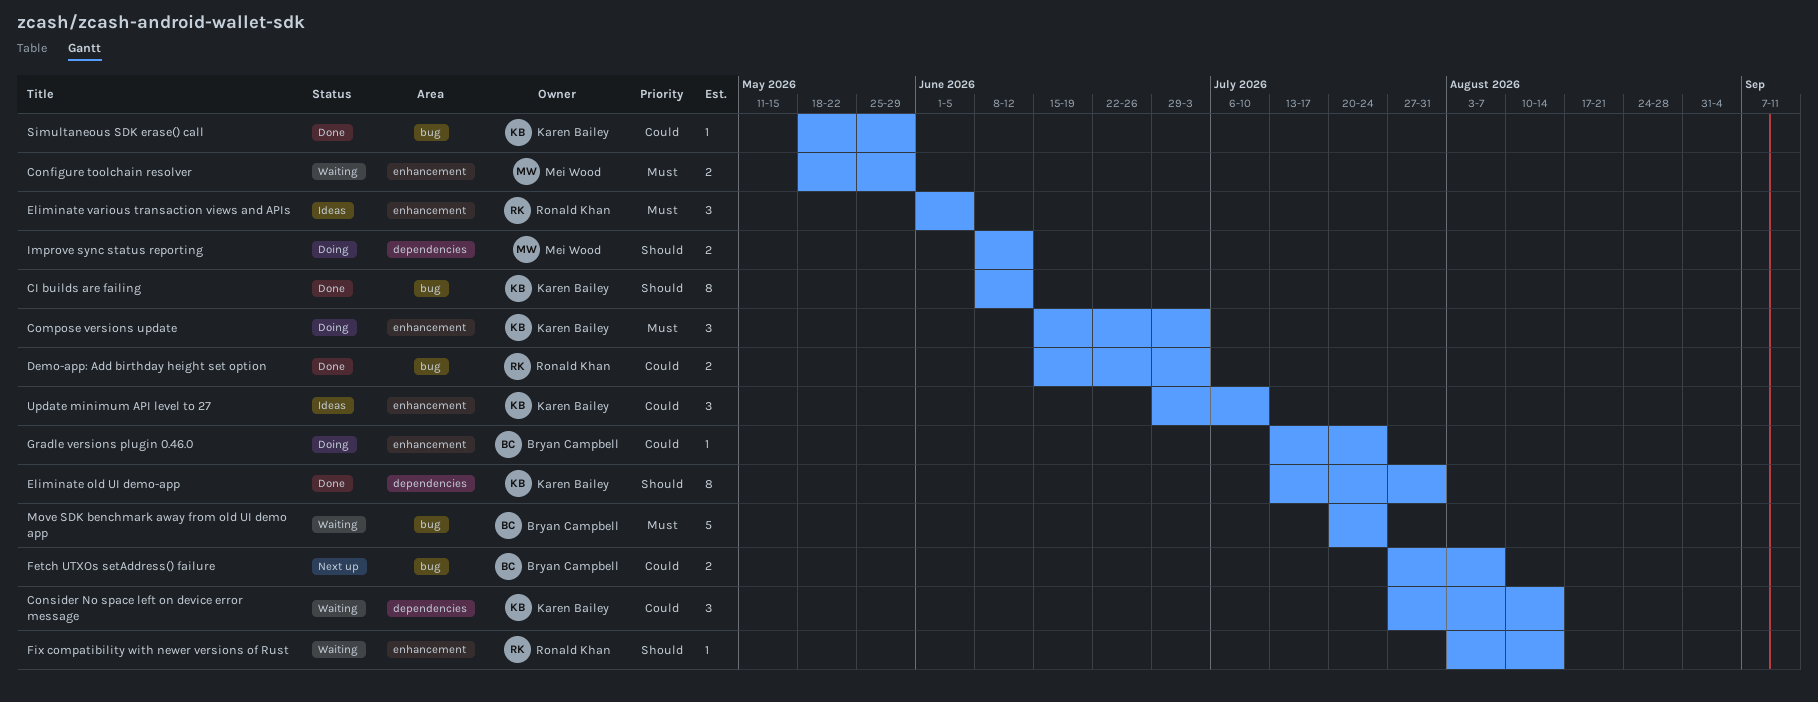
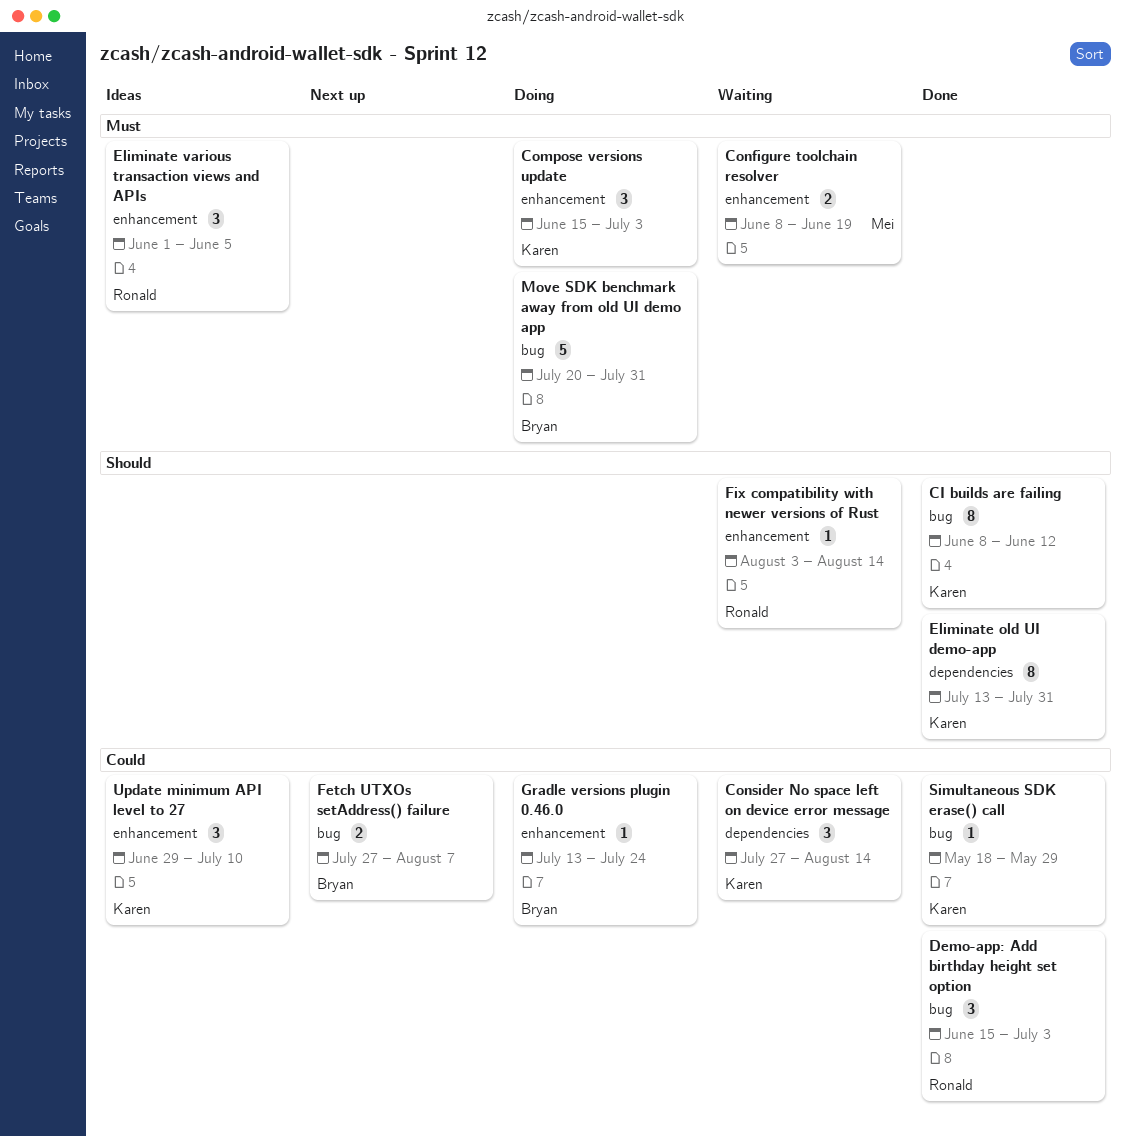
Configure toolchain resolver, start: May 18 -> Jun 8
Configure toolchain resolver, due: May 29 -> Jun 19
Demo-app: Add birthday height set option, estimate: 2 -> 3
Improve sync status reporting: present -> none
Move SDK benchmark away from old UI demo app, status: Waiting -> Doing
Move SDK benchmark away from old UI demo app, due: Jul 24 -> Jul 31

